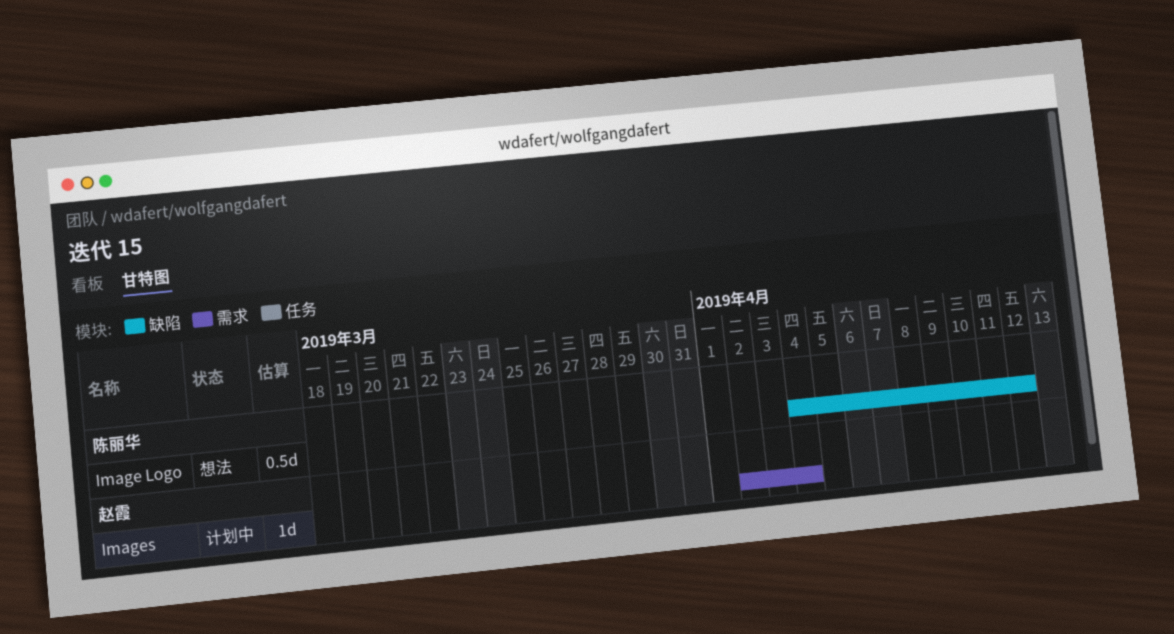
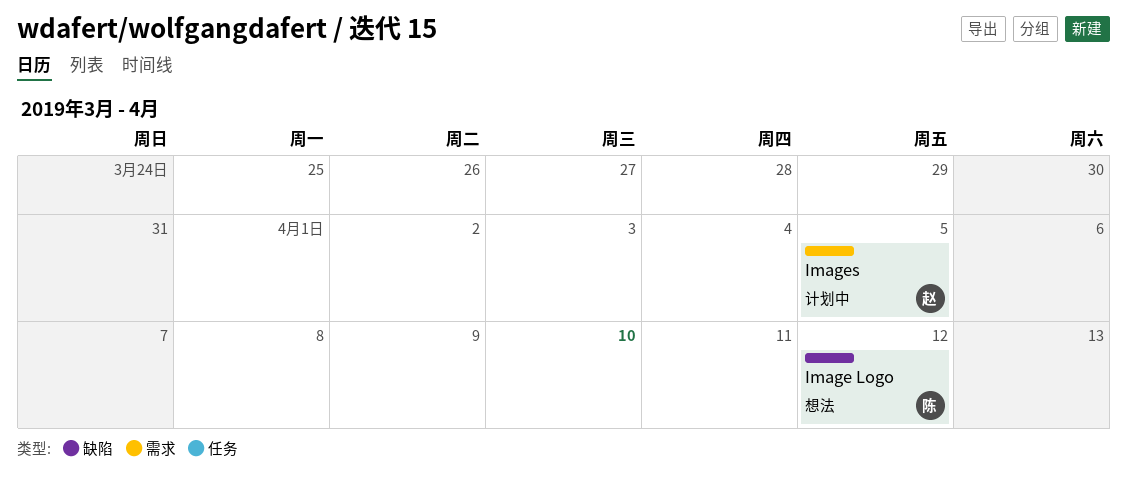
Images, due: Apr 4 -> Apr 5

